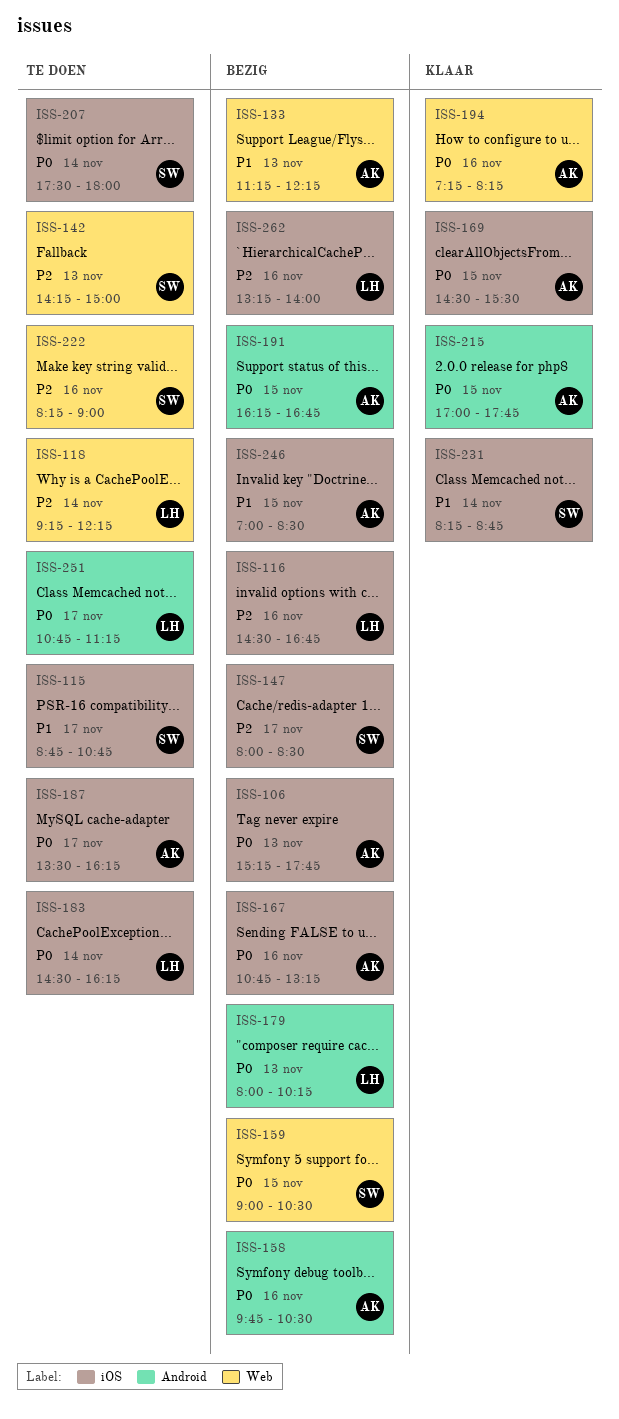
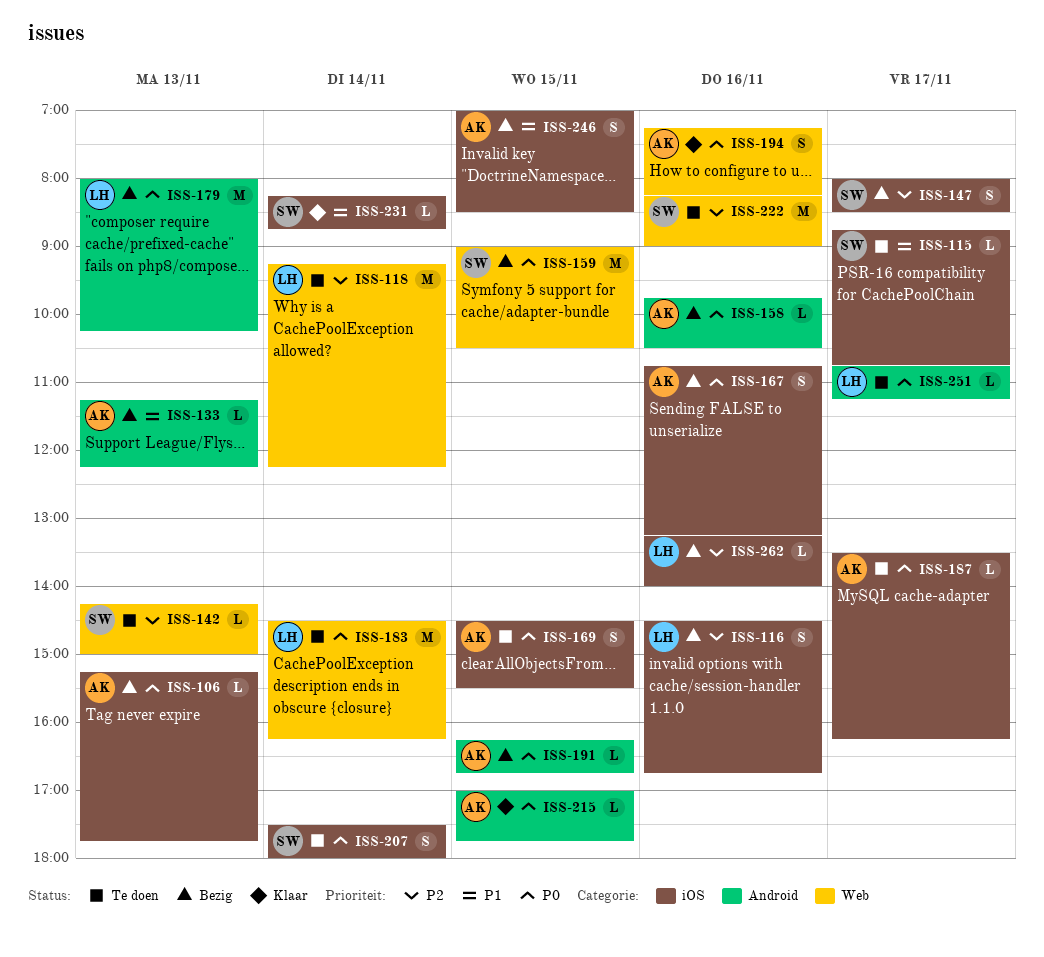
ISS-133, label: Web -> Android
ISS-169, status: Klaar -> Te doen
ISS-183, label: iOS -> Web

